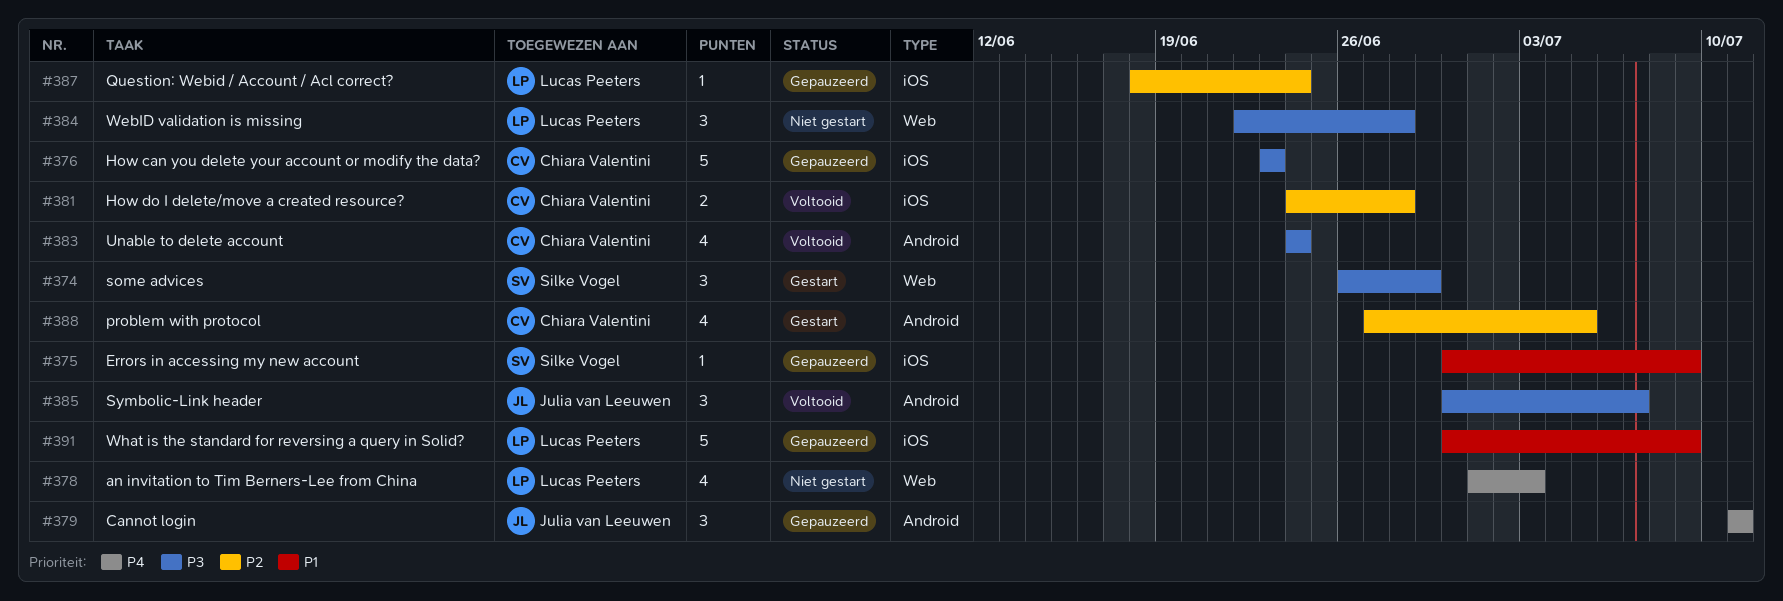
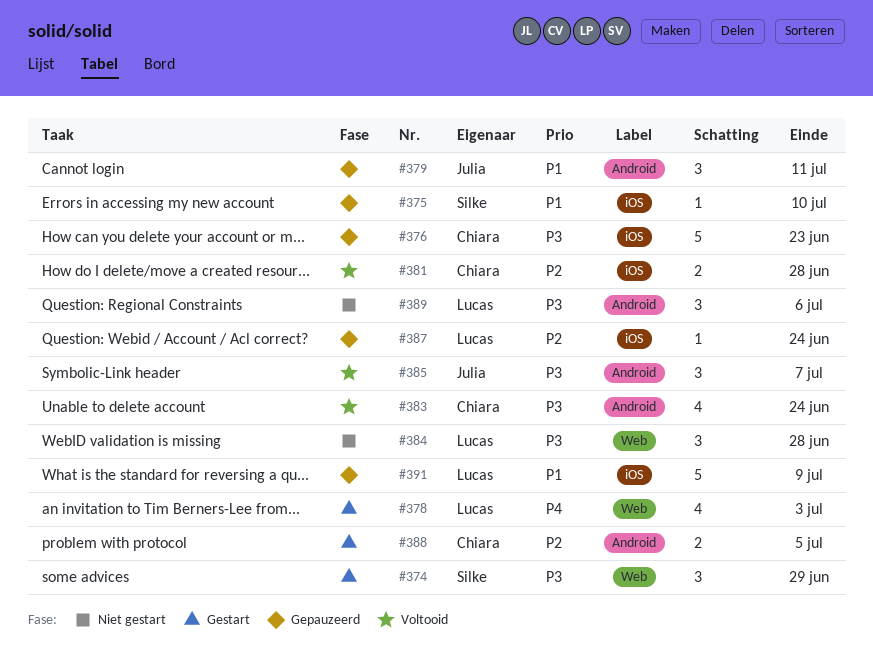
#375, due: Jul 9 -> Jul 10
#378, status: Niet gestart -> Gestart
#379, priority: P4 -> P1
#388, estimate: 4 -> 2
#389: none -> present

